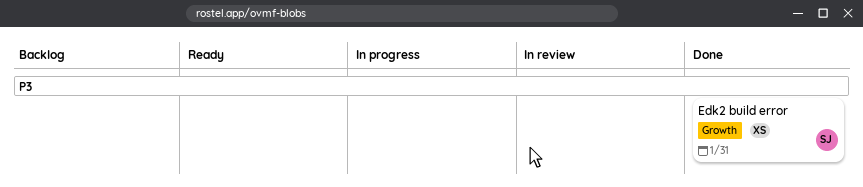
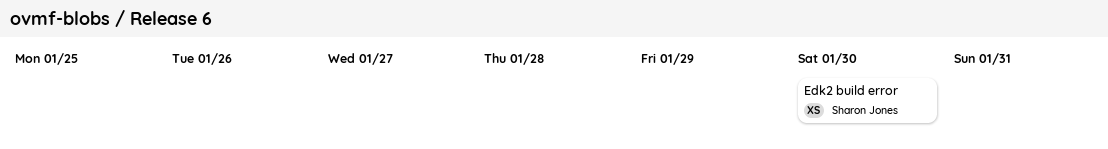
Edk2 build error, due: Jan 31 -> Jan 30

